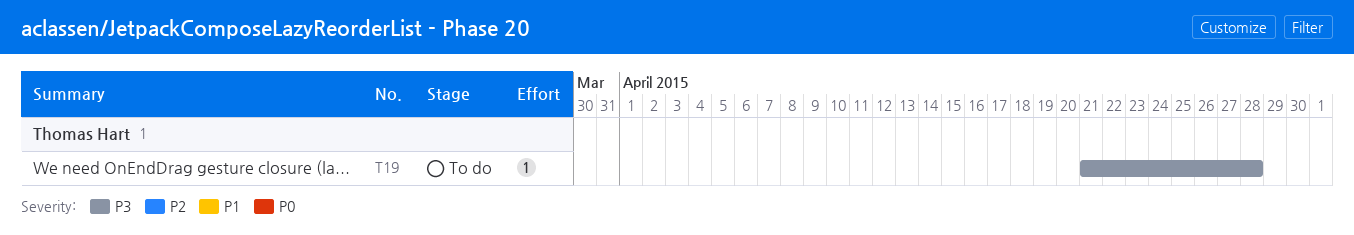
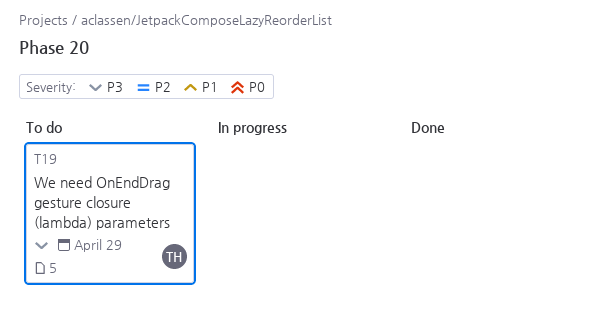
T19, due: Apr 28 -> Apr 29

